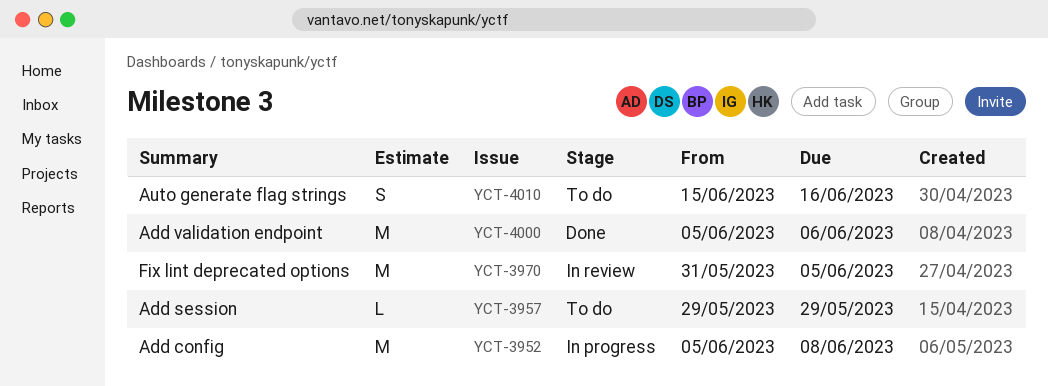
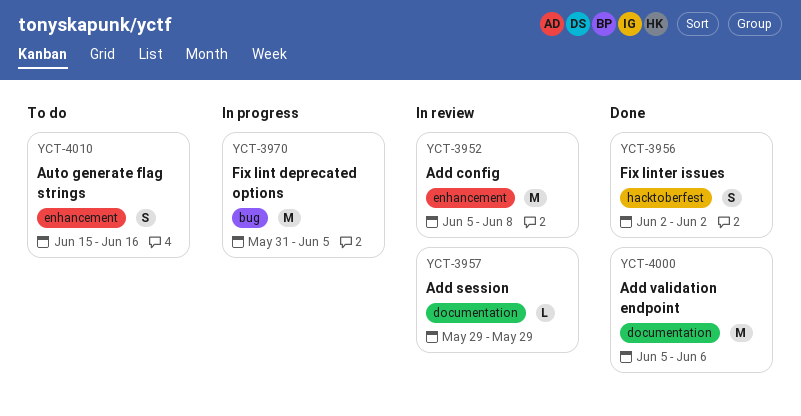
YCT-3952, status: In progress -> In review
YCT-3956: none -> present
YCT-3957, status: To do -> In review
YCT-3970, status: In review -> In progress

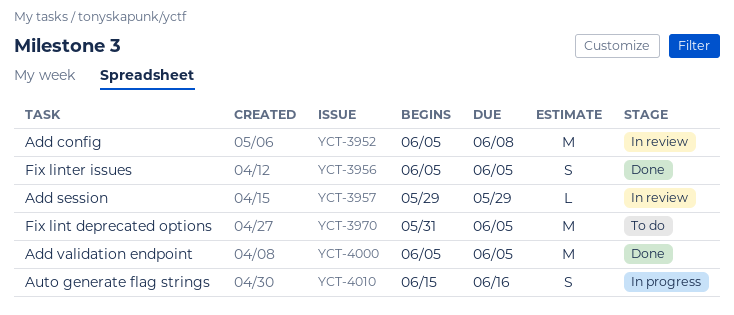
YCT-3956, start: Jun 2 -> Jun 5
YCT-3956, due: Jun 2 -> Jun 5
YCT-3970, status: In progress -> To do
YCT-4000, due: Jun 6 -> Jun 5
YCT-4010, status: To do -> In progress

